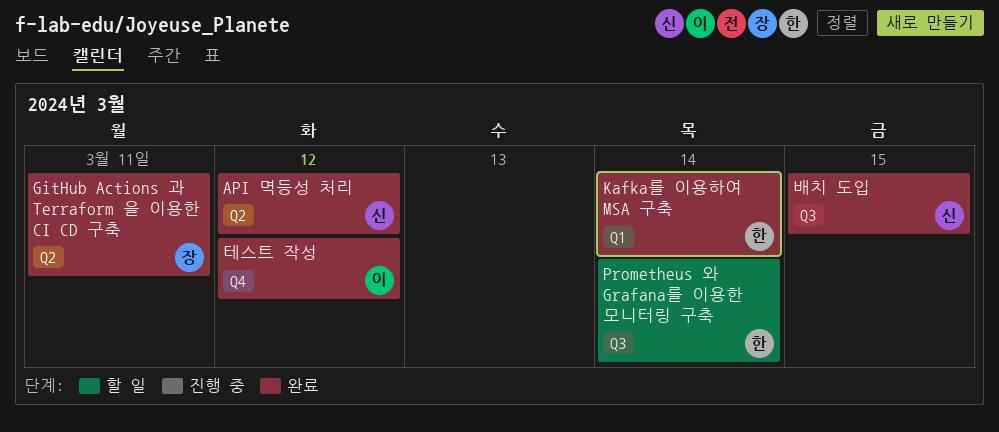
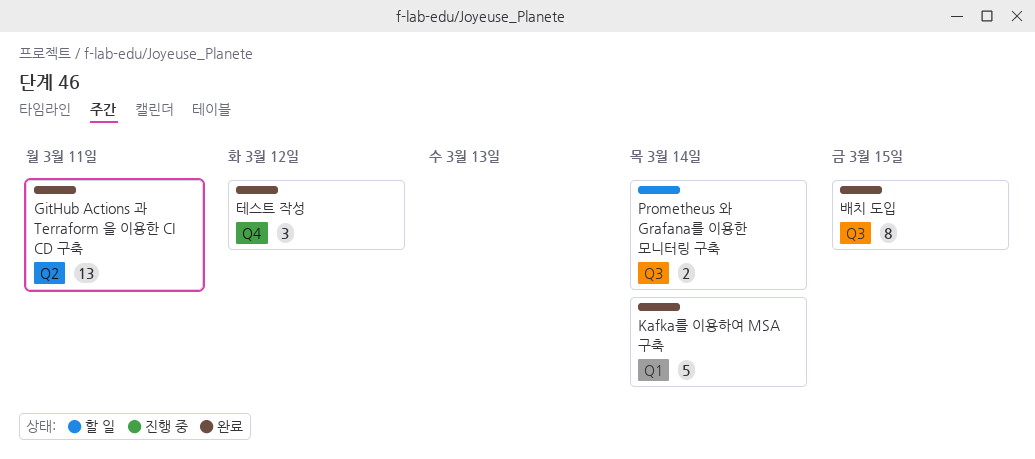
API 멱등성 처리: present -> none

